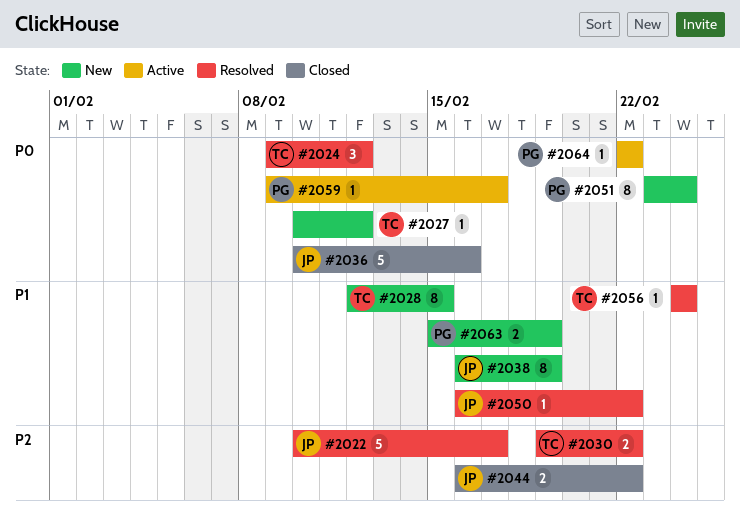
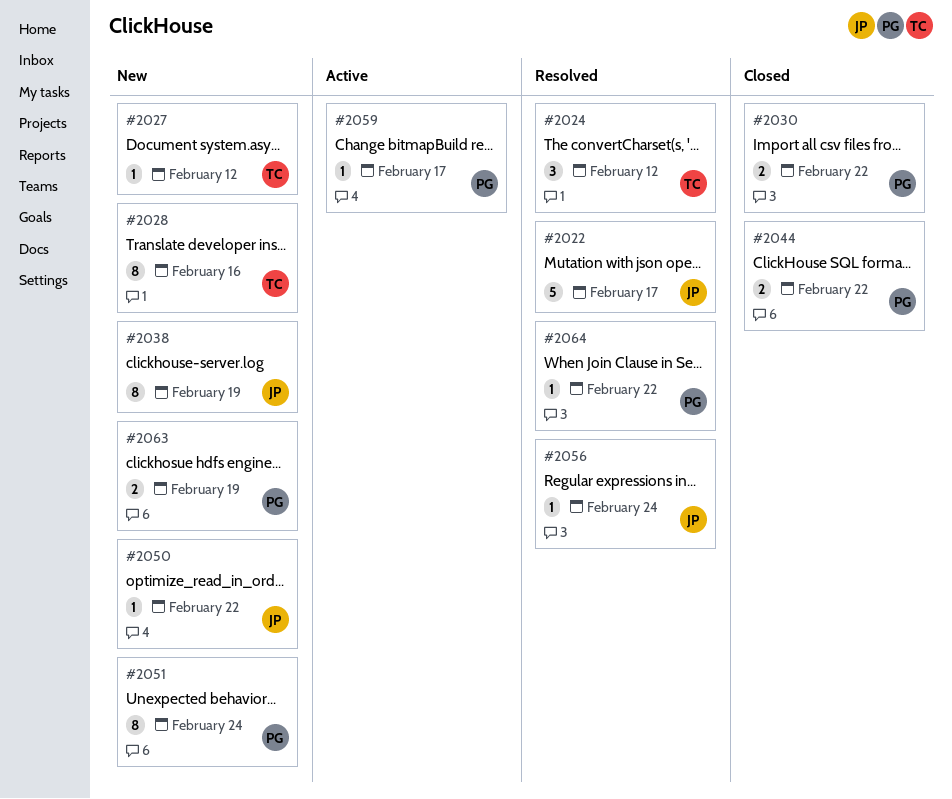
#2028, due: Feb 15 -> Feb 16
#2030, status: Resolved -> Closed
#2030, owner: TC -> PG
#2036: present -> none
#2044, owner: JP -> PG
#2050, status: Resolved -> New
#2056, owner: TC -> JP
#2064, status: Active -> Resolved

